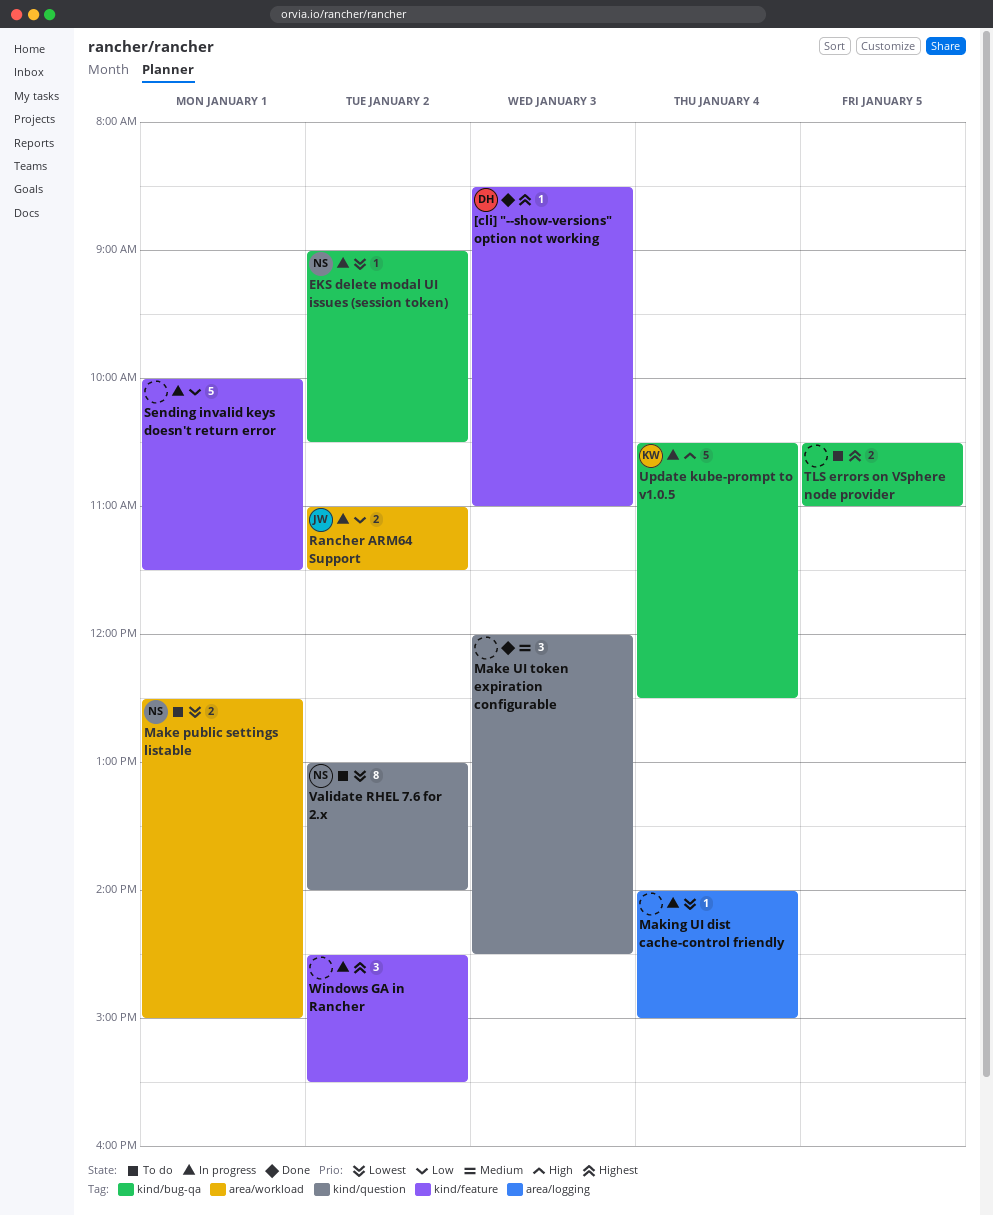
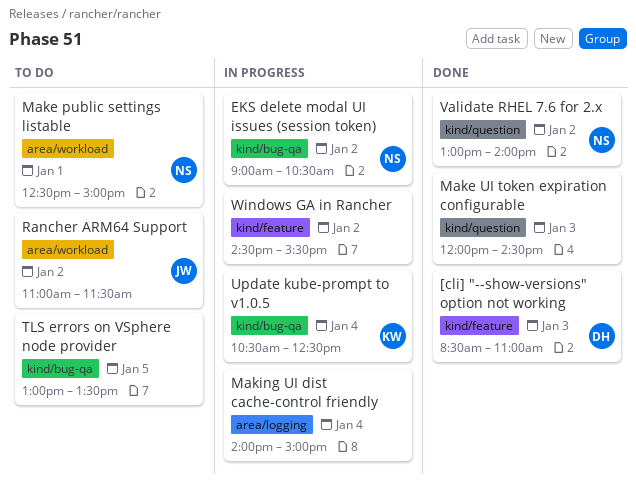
Rancher ARM64 Support, status: In progress -> To do
Sending invalid keys doesn't return error: present -> none
TLS errors on VSphere node provider, begins: 10:30 -> 13:00
TLS errors on VSphere node provider, ends: 11:00 -> 13:30
Validate RHEL 7.6 for 2.x, status: To do -> Done

